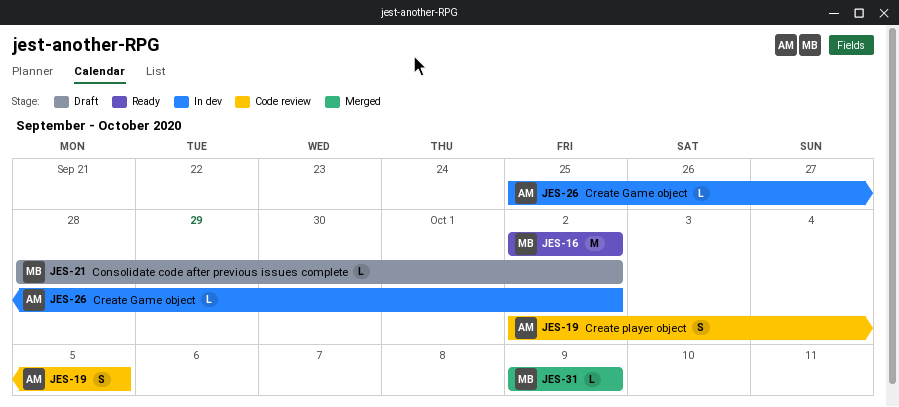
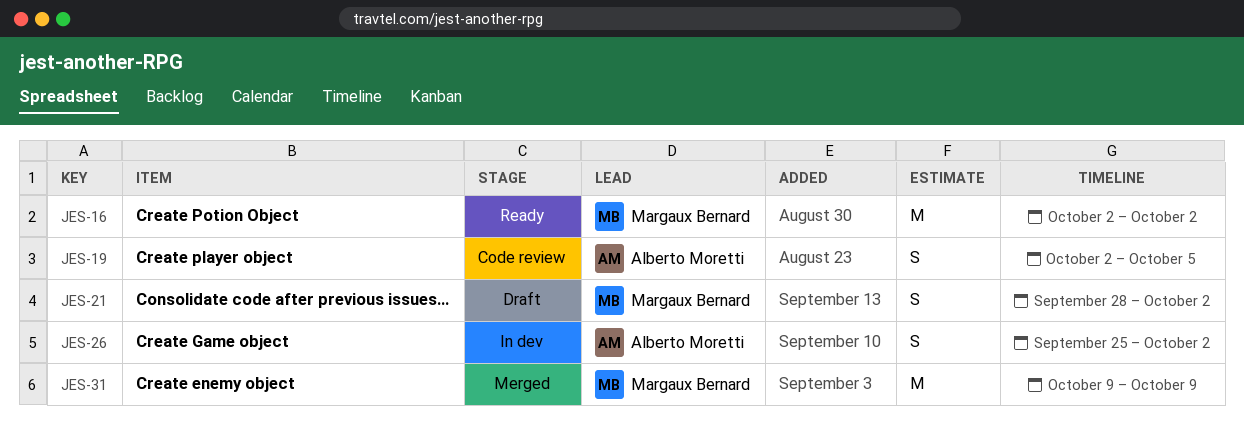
JES-21, estimate: L -> S
JES-26, estimate: L -> S
JES-31, estimate: L -> M

